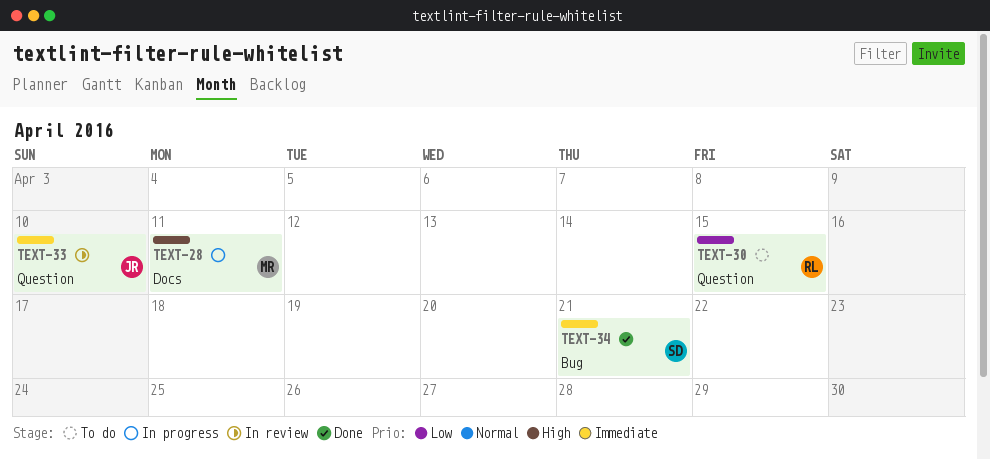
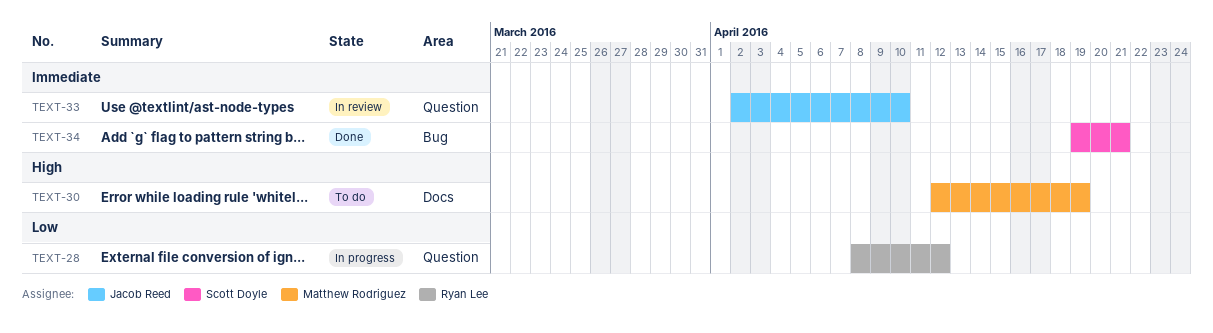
TEXT-28, owner: Matthew Rodriguez -> Ryan Lee
TEXT-28, priority: High -> Low
TEXT-28, label: Docs -> Question
TEXT-28, due: Apr 11 -> Apr 12
TEXT-30, owner: Ryan Lee -> Matthew Rodriguez
TEXT-30, priority: Low -> High
TEXT-30, label: Question -> Docs
TEXT-30, due: Apr 15 -> Apr 19

